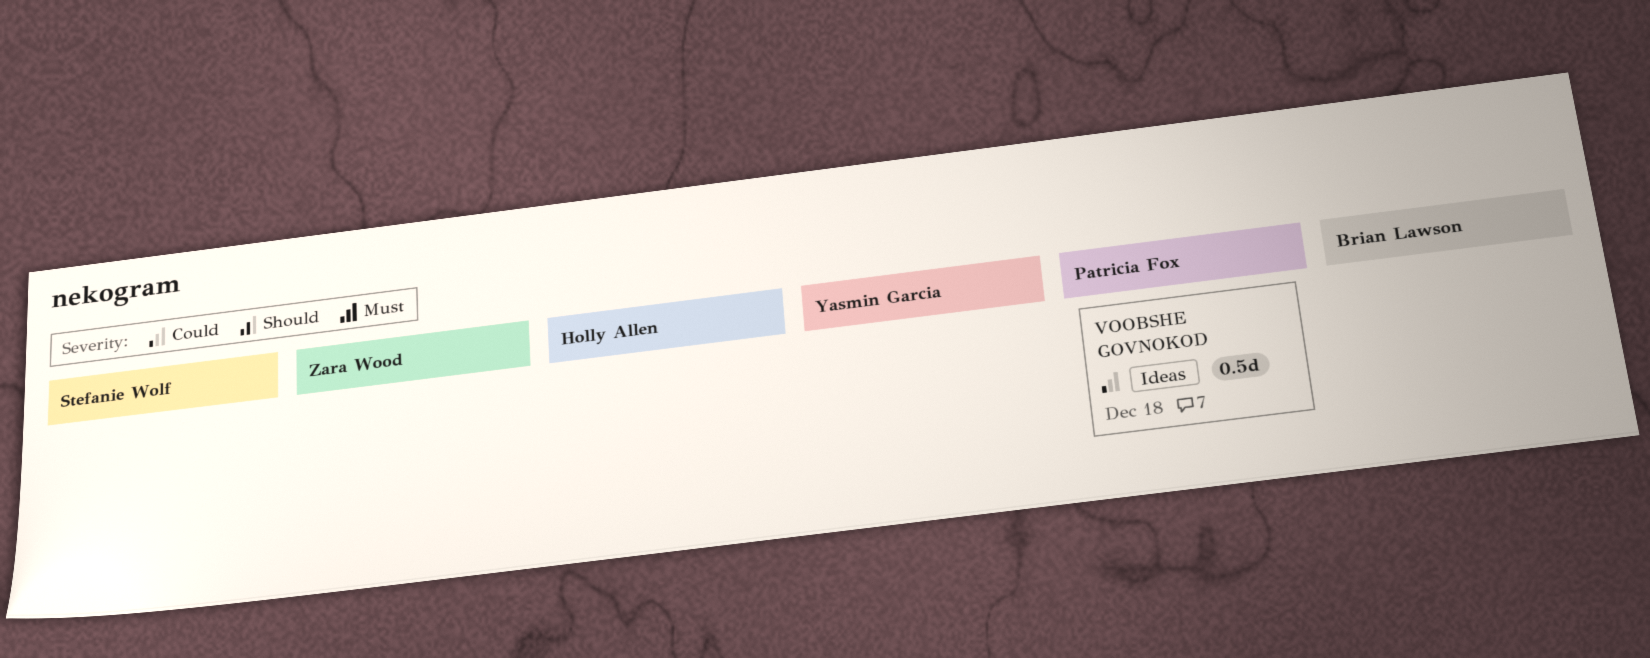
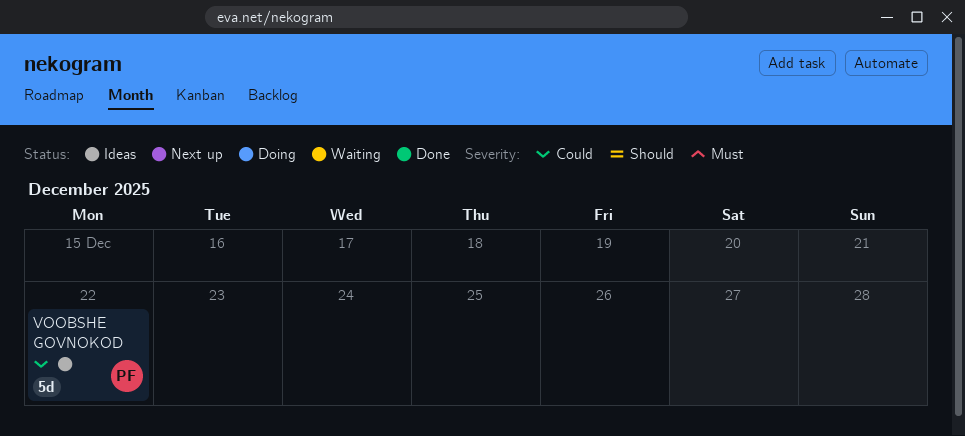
VOOBSHE GOVNOKOD, estimate: 0.5d -> 5d
VOOBSHE GOVNOKOD, due: Dec 18 -> Dec 22

